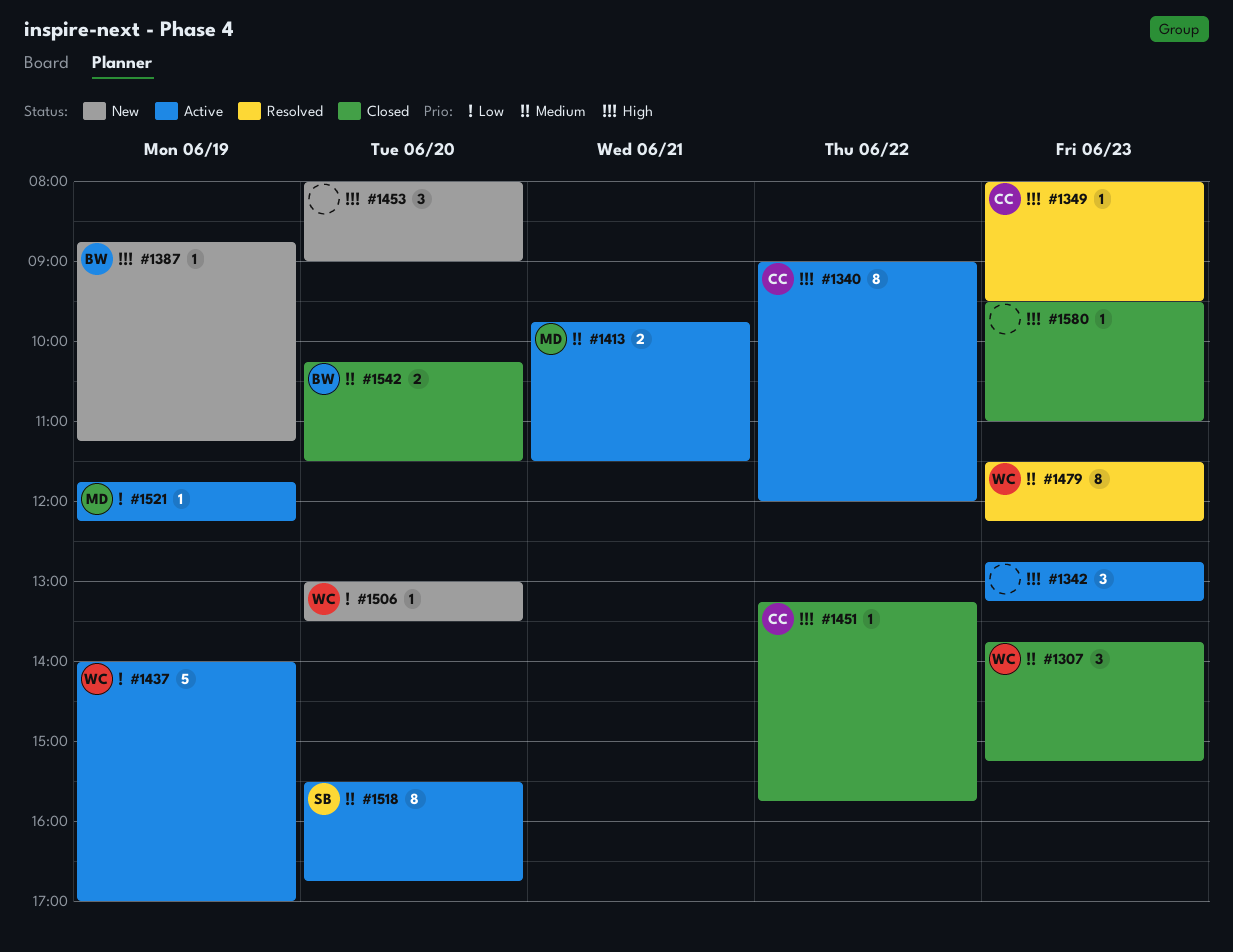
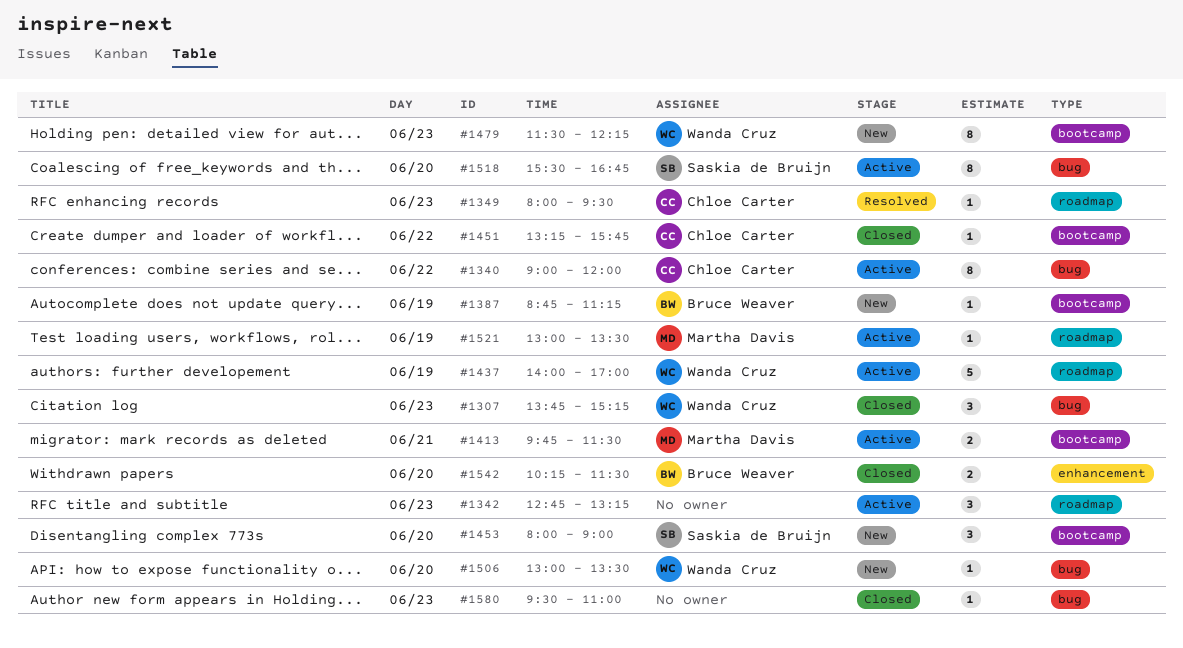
#1453, owner: none -> Saskia de Bruijn
#1479, status: Resolved -> New
#1521, begins: 11:45 -> 13:00
#1521, ends: 12:15 -> 13:30

